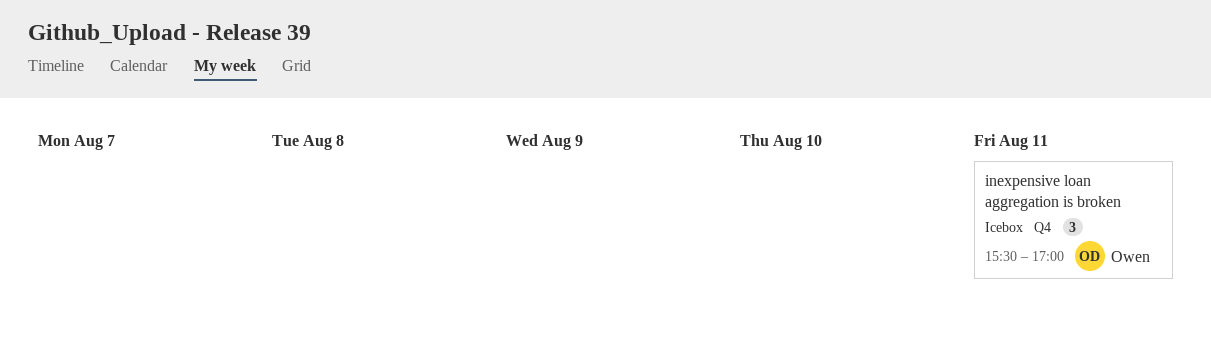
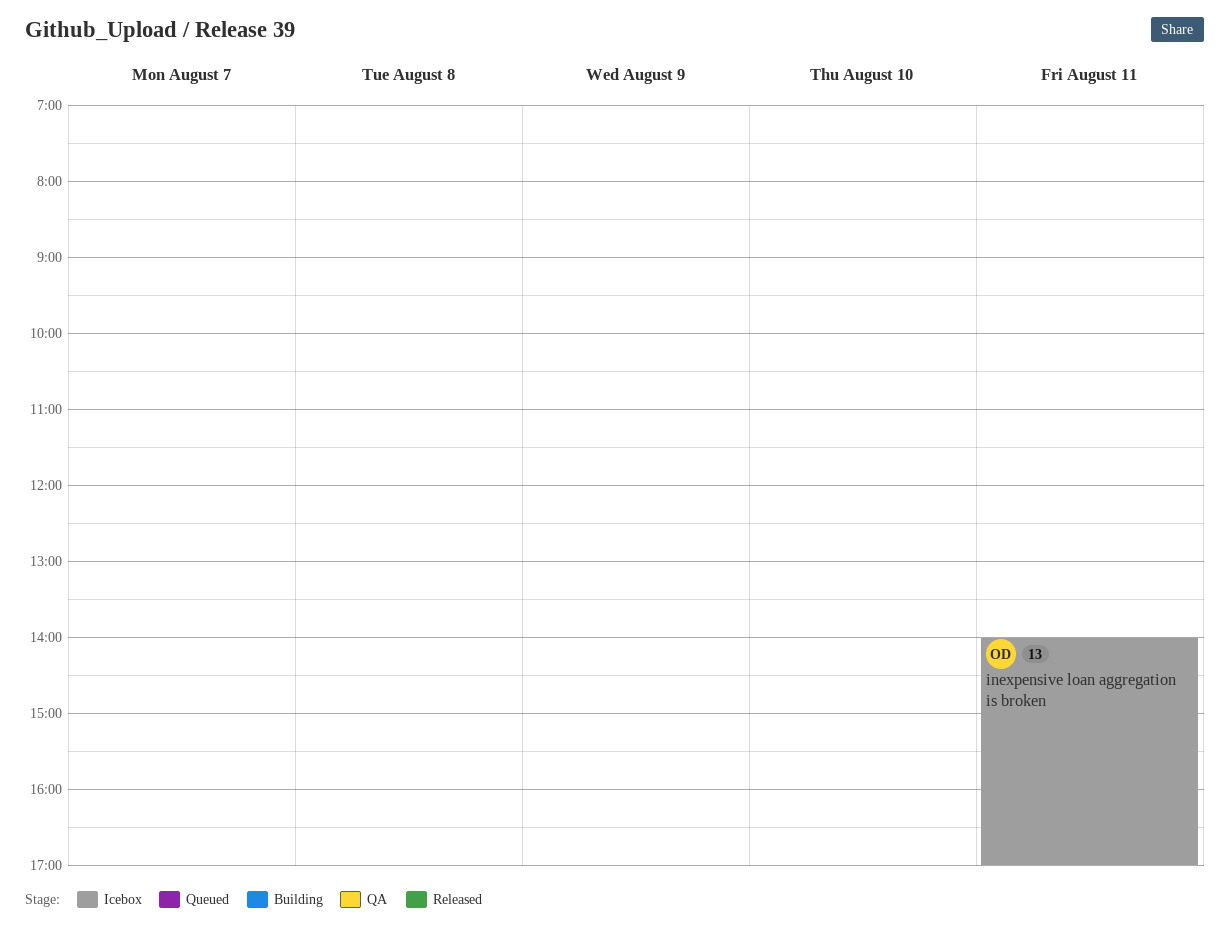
inexpensive loan aggregation is broken, estimate: 3 -> 13
inexpensive loan aggregation is broken, begins: 15:30 -> 14:00

